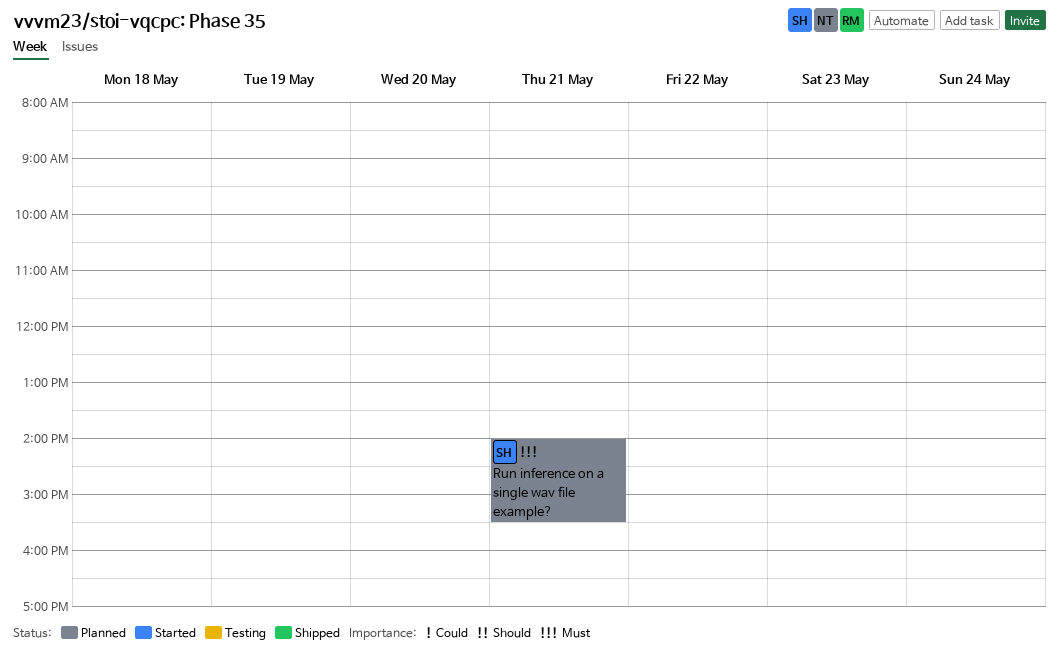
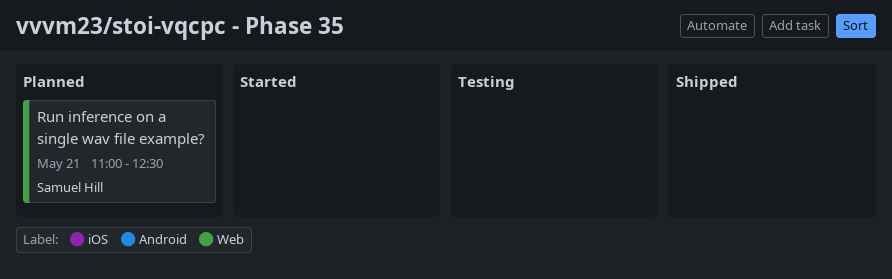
Run inference on a single wav file example?, begins: 14:00 -> 11:00
Run inference on a single wav file example?, ends: 15:30 -> 12:30

